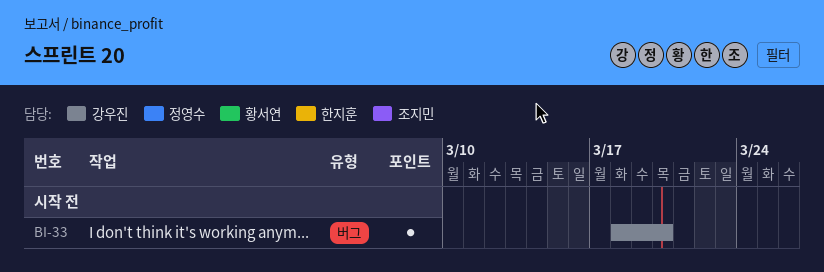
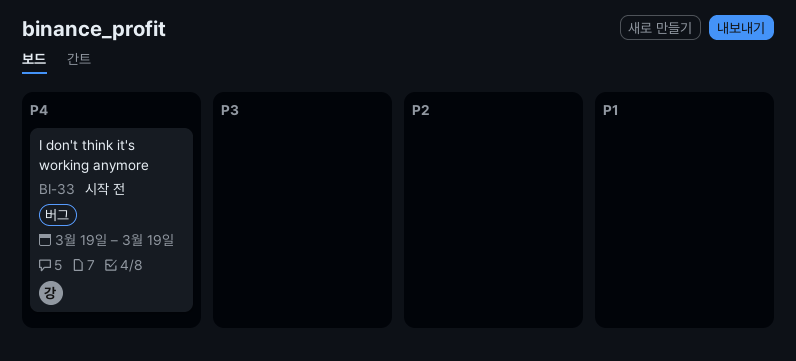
BI-33, start: Mar 18 -> Mar 19
BI-33, due: Mar 20 -> Mar 19

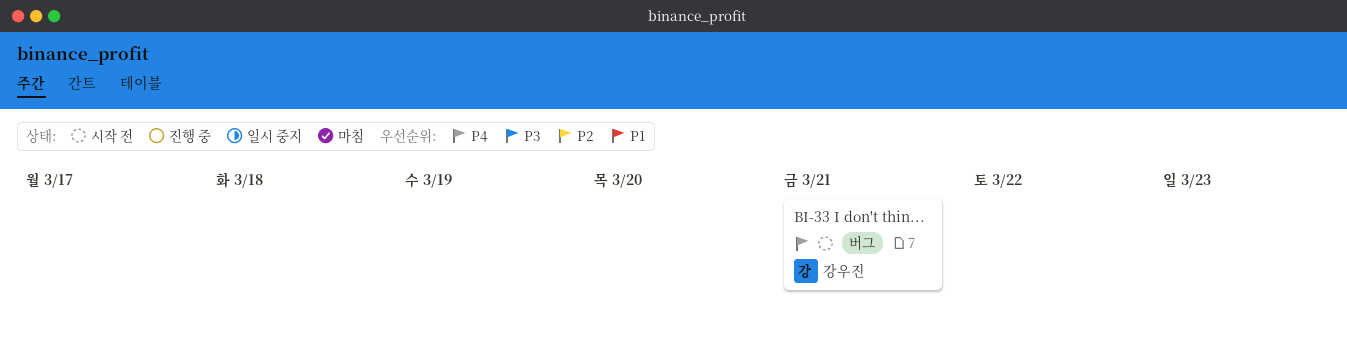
BI-33, due: Mar 19 -> Mar 21

